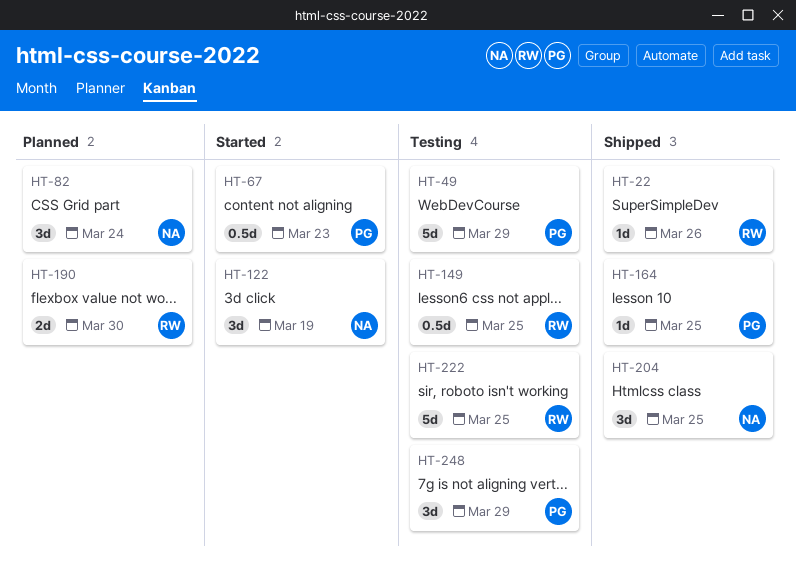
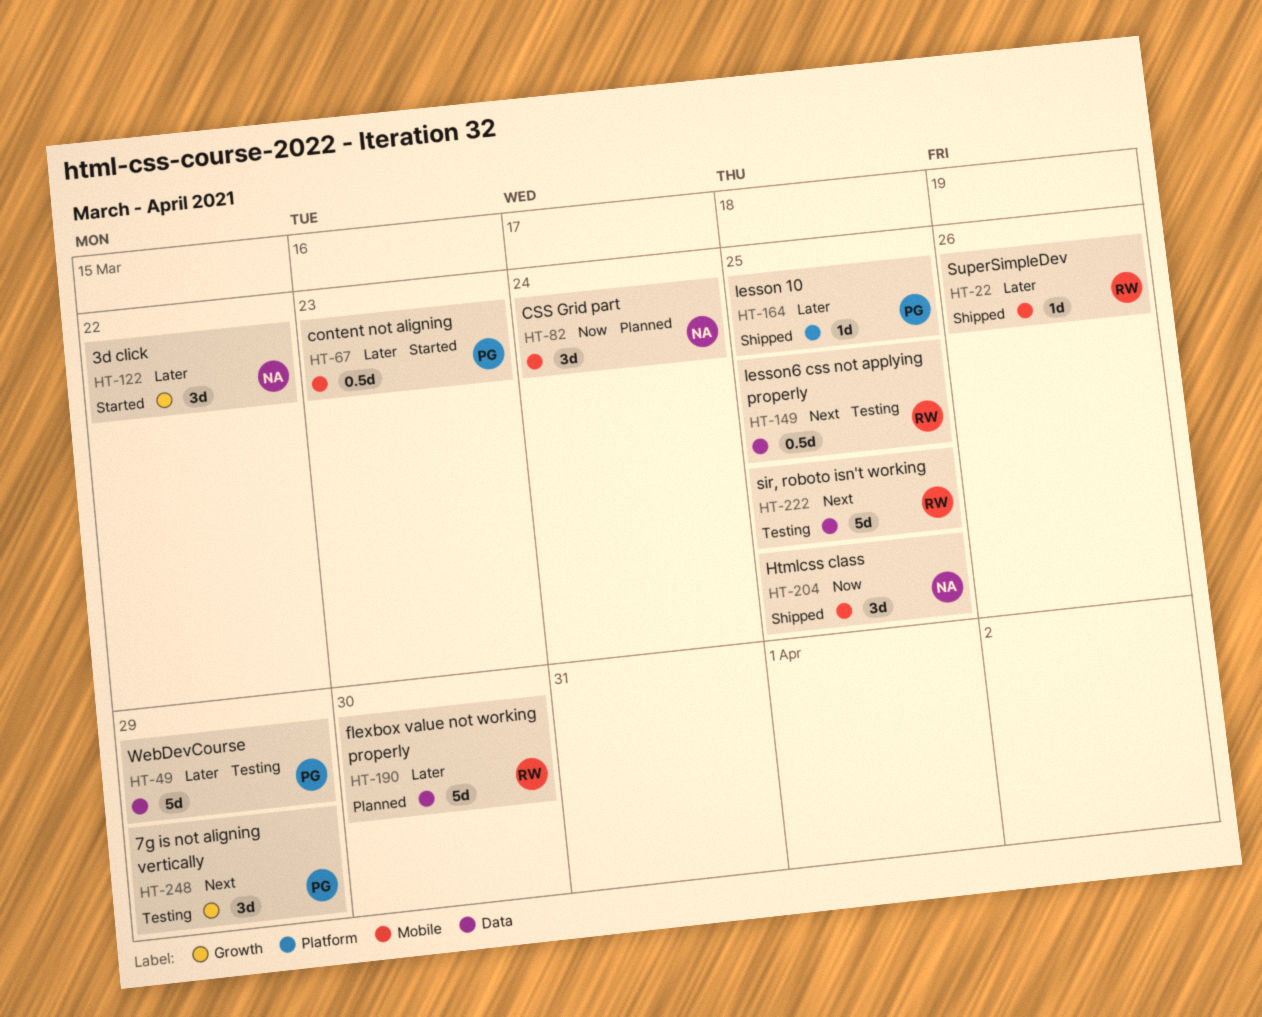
HT-122, due: Mar 19 -> Mar 22
HT-190, estimate: 2d -> 5d

